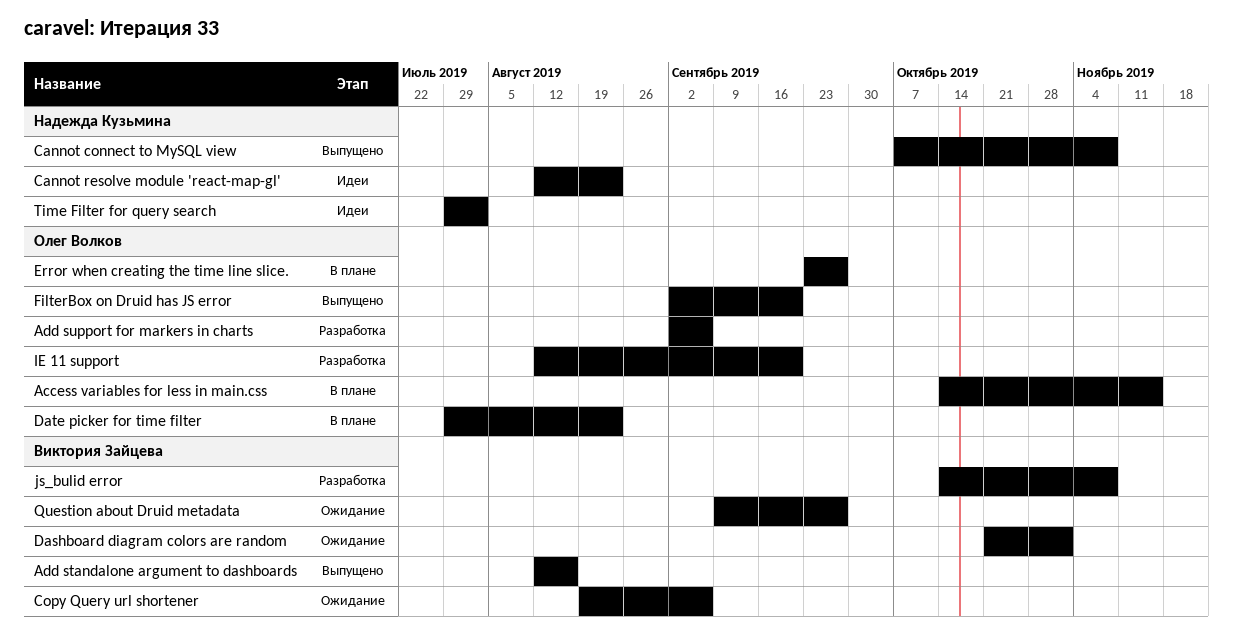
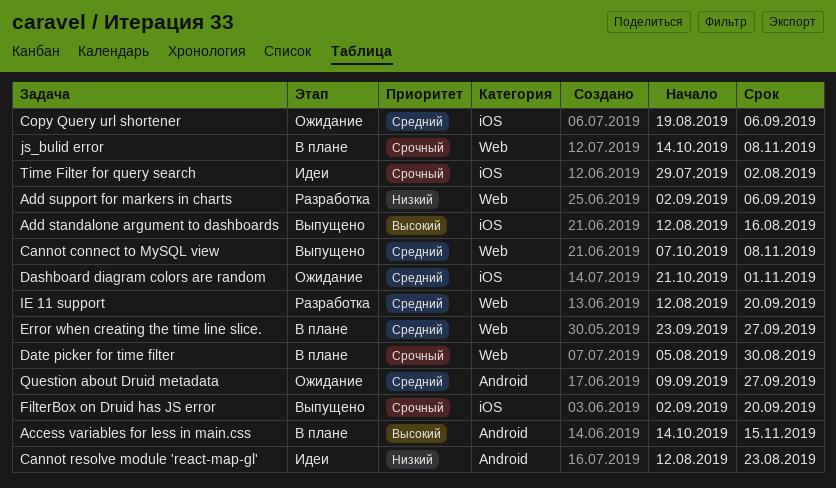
Date picker for time filter, start: Jul 29 -> Aug 5
Date picker for time filter, due: Aug 23 -> Aug 30
js_bulid error, status: Разработка -> В плане

